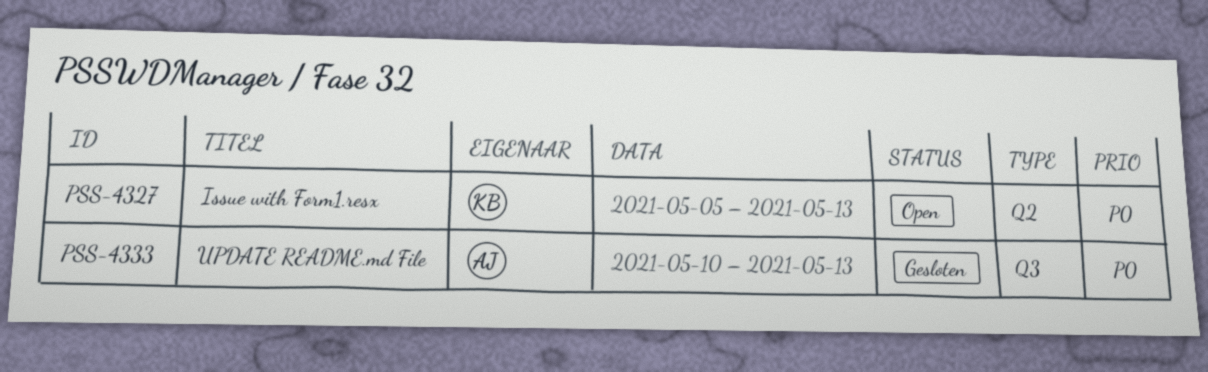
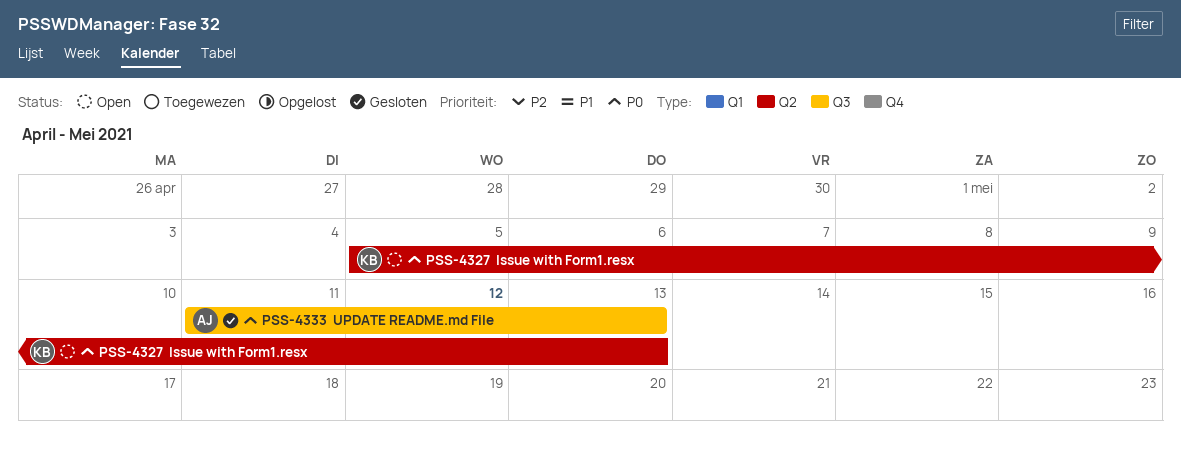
PSS-4333, start: May 10 -> May 11

